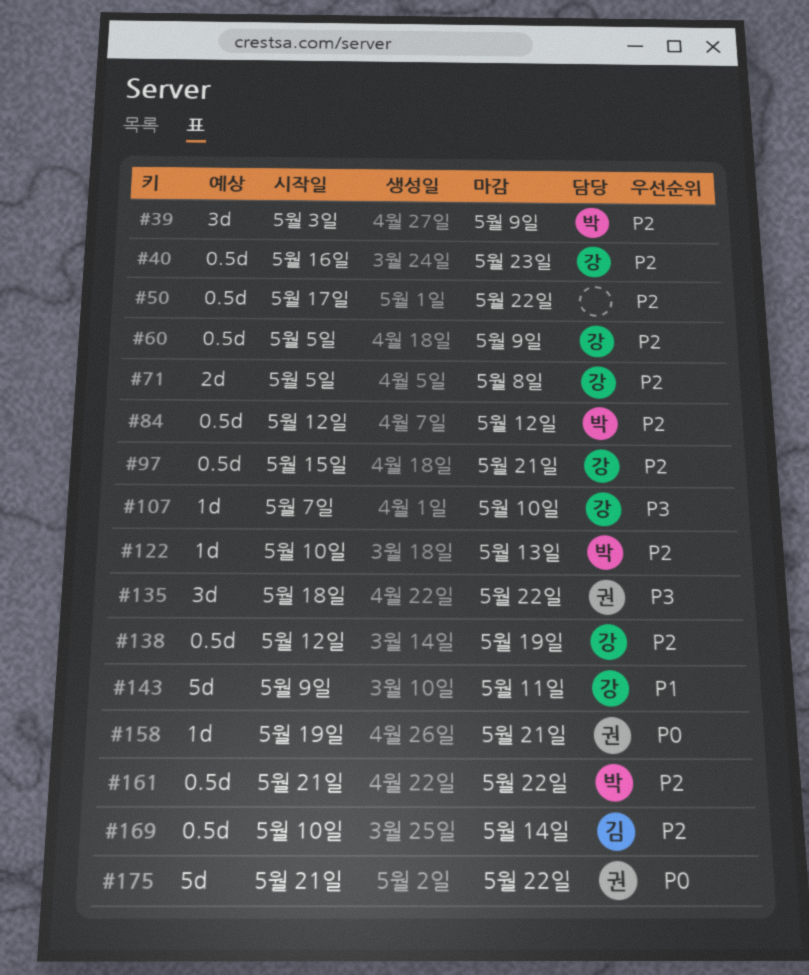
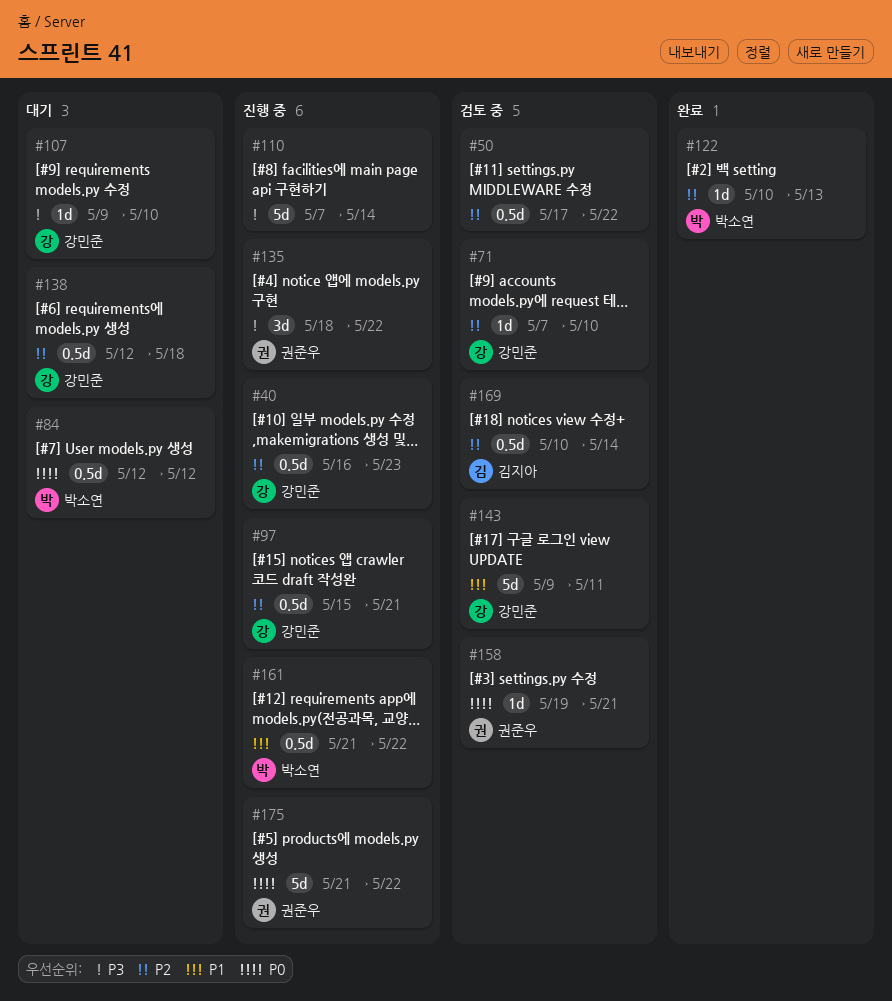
#39: present -> none
#60: present -> none
#71, estimate: 2d -> 1d
#71, start: May 5 -> May 7
#71, due: May 8 -> May 10
#84, priority: P2 -> P0
#107, start: May 7 -> May 9
#110: none -> present
#138, due: May 19 -> May 18
#161, priority: P2 -> P1

